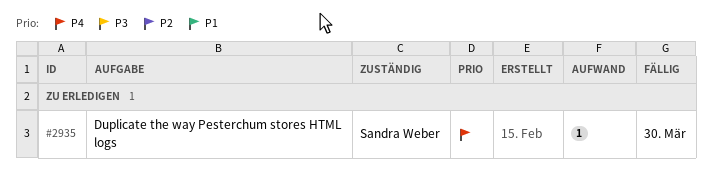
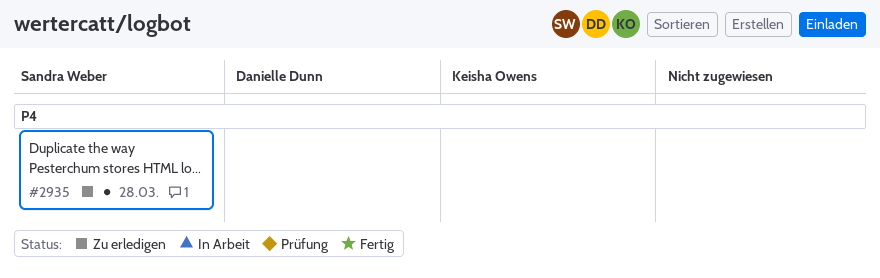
#2935, due: Mar 30 -> Mar 28

